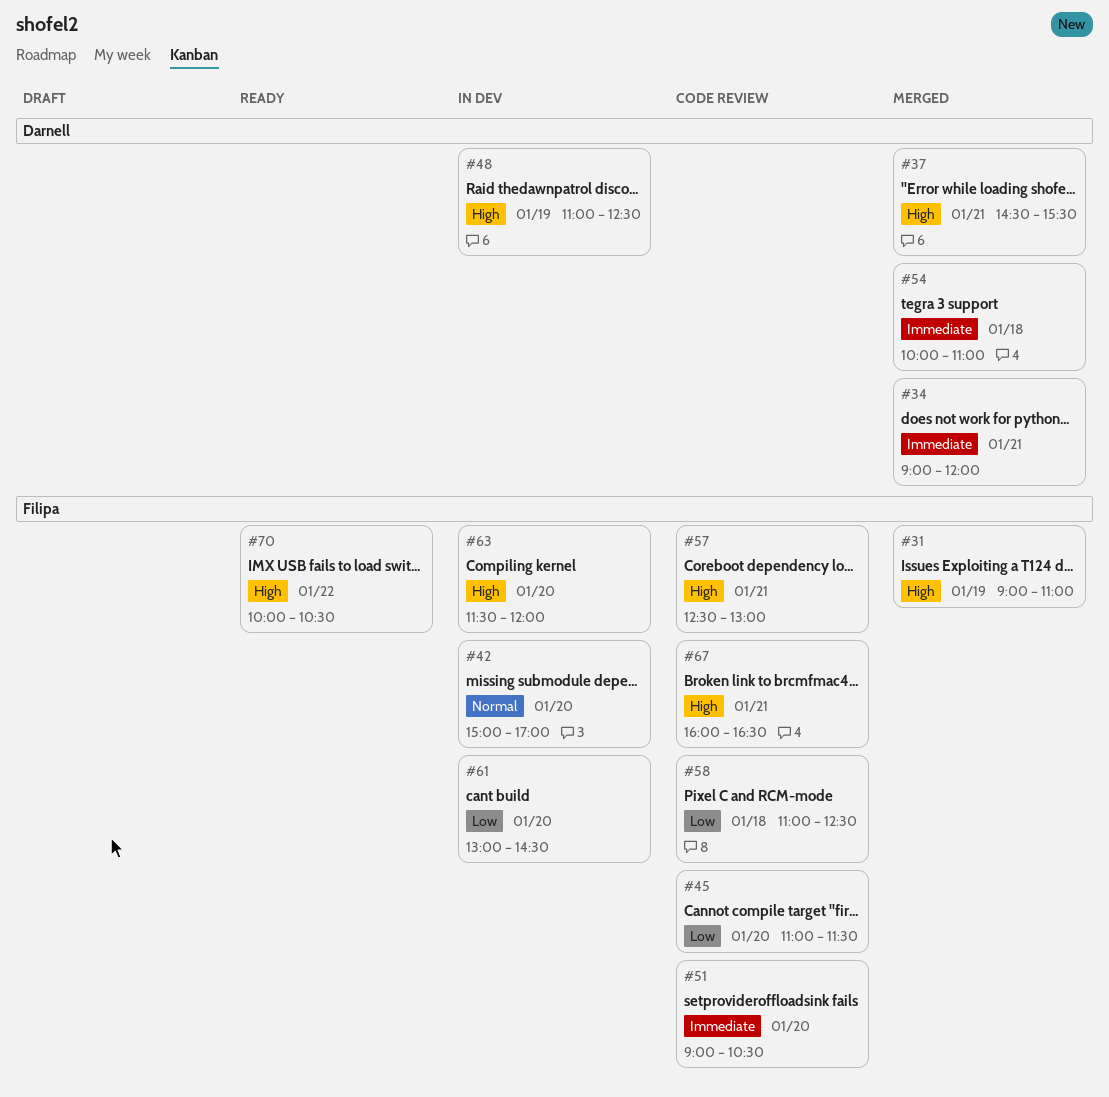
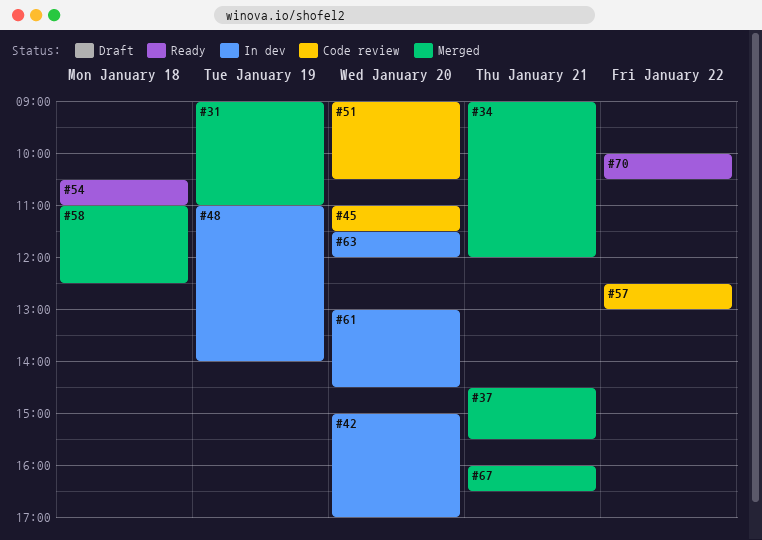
#48, ends: 12:30 -> 14:00
#54, status: Merged -> Ready
#54, begins: 10:00 -> 10:30
#57, day: Jan 21 -> Jan 22
#58, status: Code review -> Merged
#67, status: Code review -> Merged

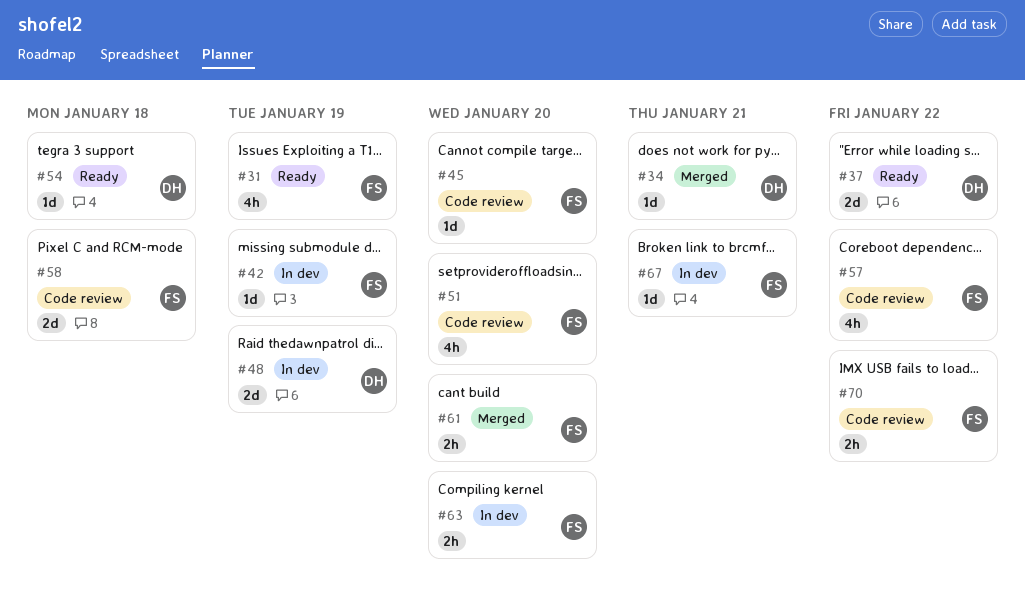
#31, status: Merged -> Ready
#37, status: Merged -> Ready
#37, day: Jan 21 -> Jan 22
#42, day: Jan 20 -> Jan 19
#58, status: Merged -> Code review
#61, status: In dev -> Merged
#67, status: Merged -> In dev
#70, status: Ready -> Code review

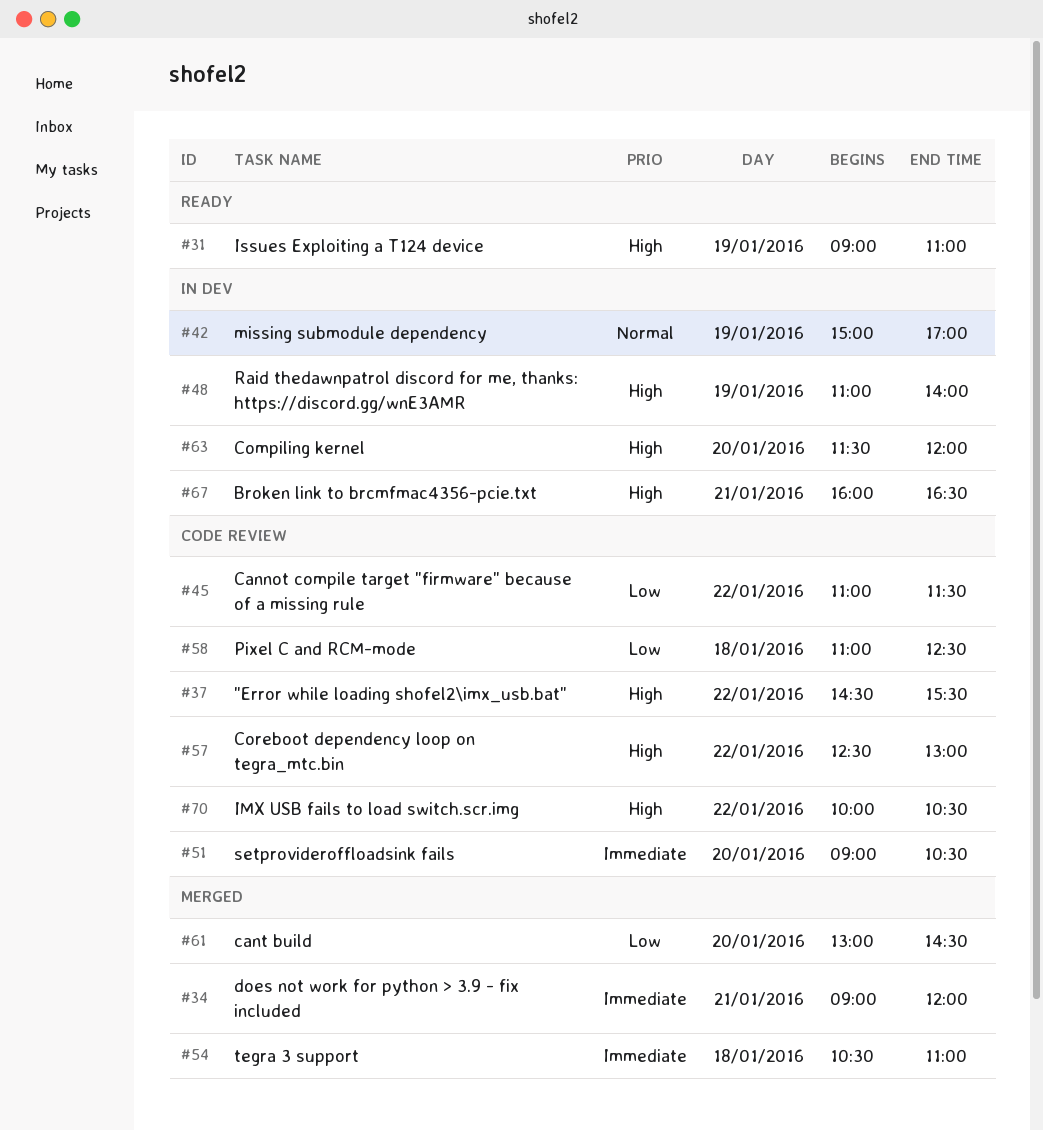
#37, status: Ready -> Code review
#45, day: Jan 20 -> Jan 22
#54, status: Ready -> Merged

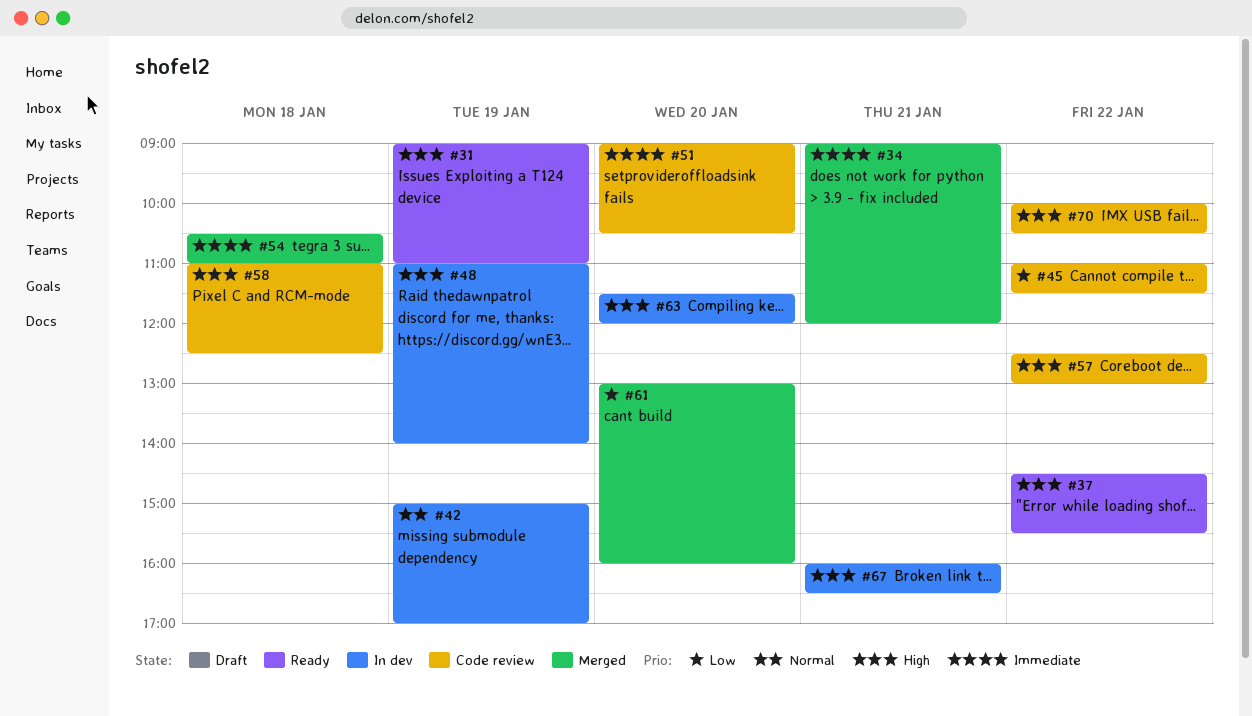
#37, status: Code review -> Ready
#58, priority: Low -> High
#61, ends: 14:30 -> 16:00

